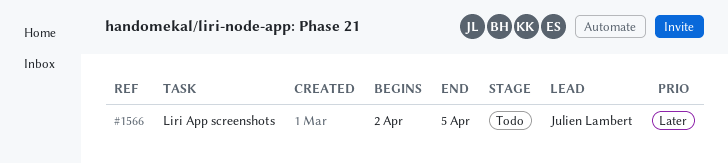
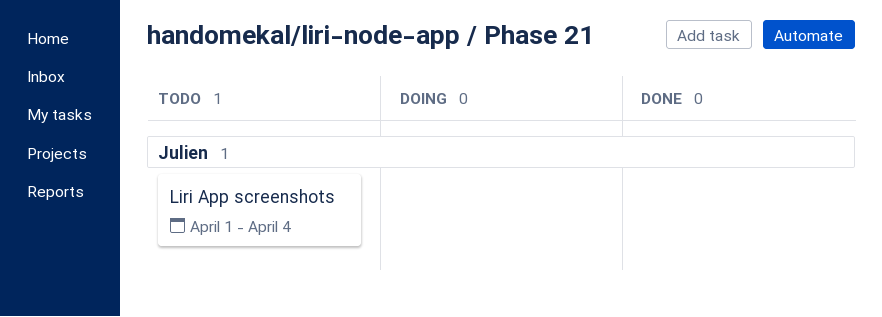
Liri App screenshots, start: Apr 2 -> Apr 1
Liri App screenshots, due: Apr 5 -> Apr 4

